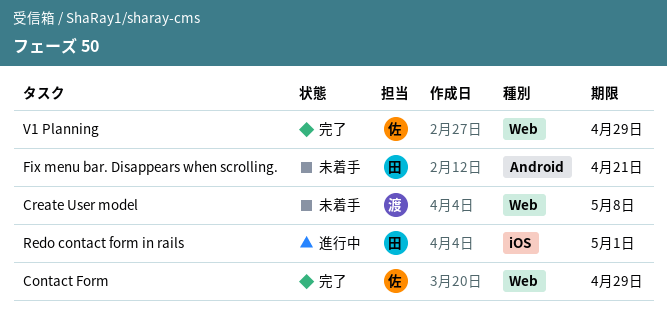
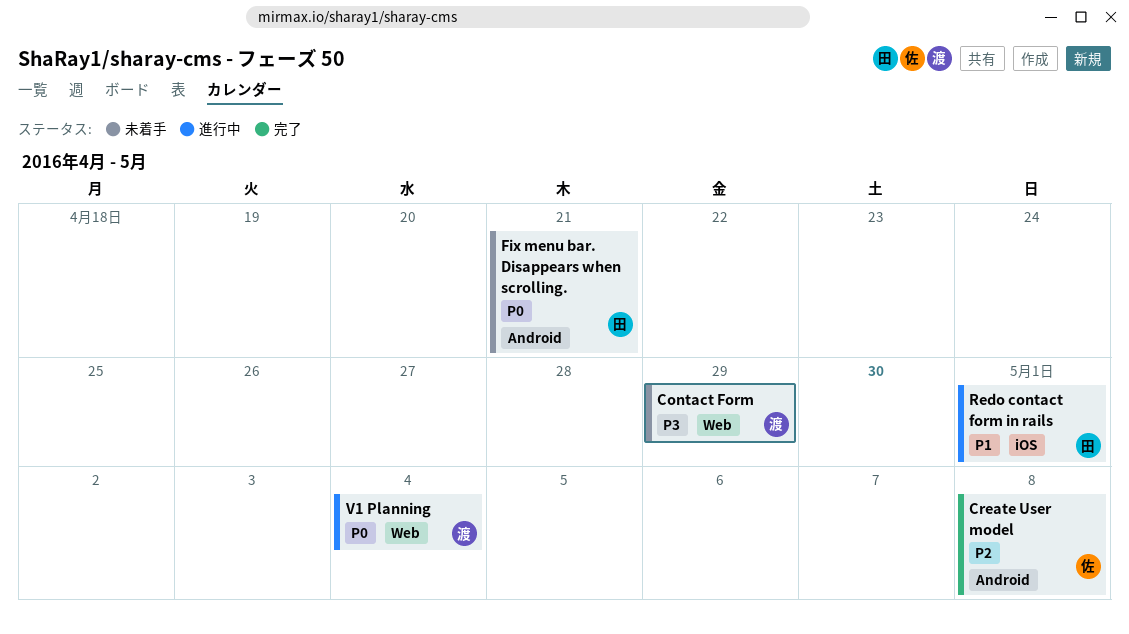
Contact Form, status: 完了 -> 未着手
Contact Form, owner: 佐 -> 渡
Create User model, status: 未着手 -> 完了
Create User model, owner: 渡 -> 佐
Create User model, label: Web -> Android
V1 Planning, status: 完了 -> 進行中
V1 Planning, owner: 佐 -> 渡
V1 Planning, due: Apr 29 -> May 4

